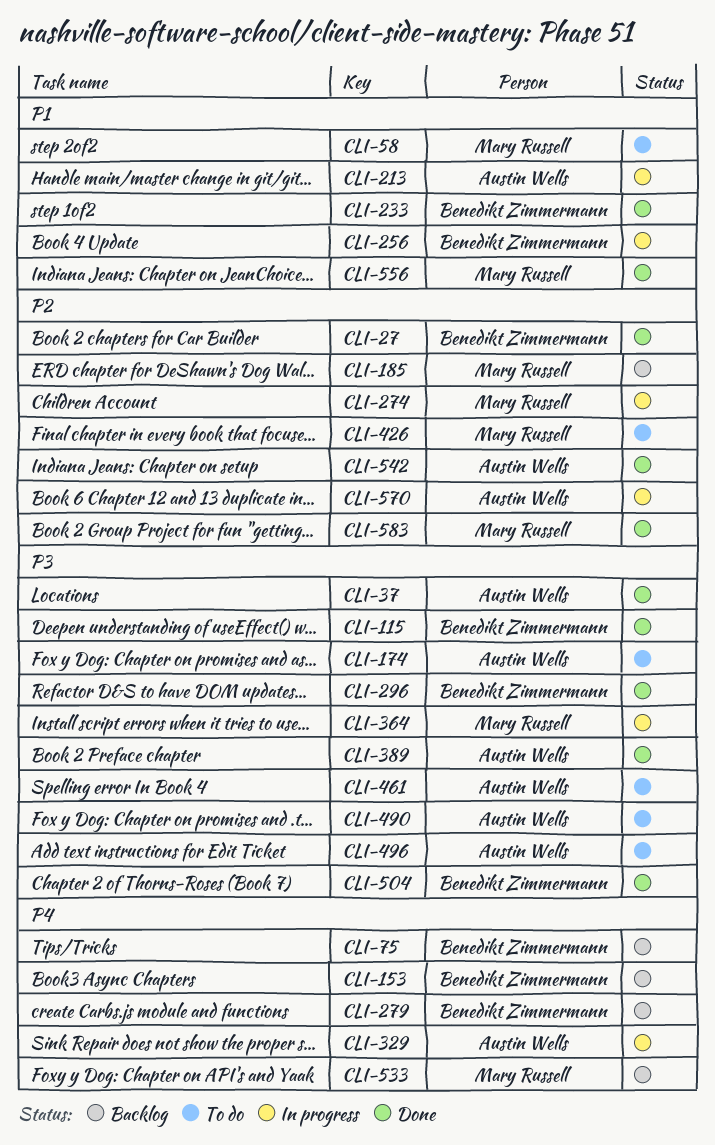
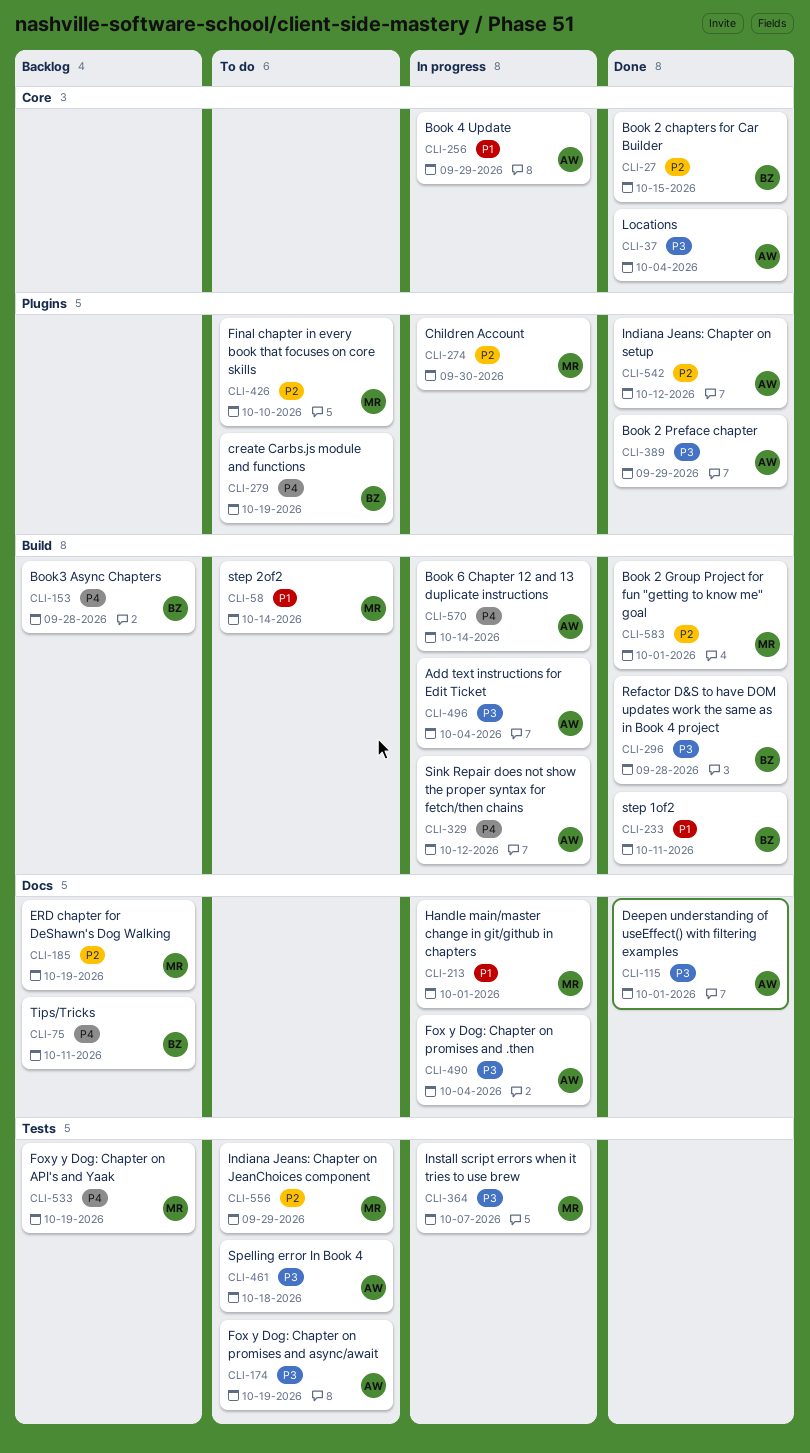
CLI-115, owner: Benedikt Zimmermann -> Austin Wells
CLI-213, owner: Austin Wells -> Mary Russell
CLI-256, owner: Benedikt Zimmermann -> Austin Wells
CLI-279, status: Backlog -> To do
CLI-490, status: To do -> In progress
CLI-496, status: To do -> In progress
CLI-504: present -> none
CLI-556, status: Done -> To do
CLI-556, priority: P1 -> P2
CLI-570, priority: P2 -> P4

